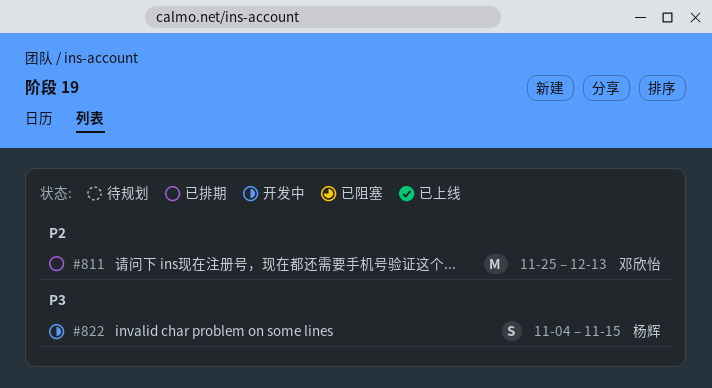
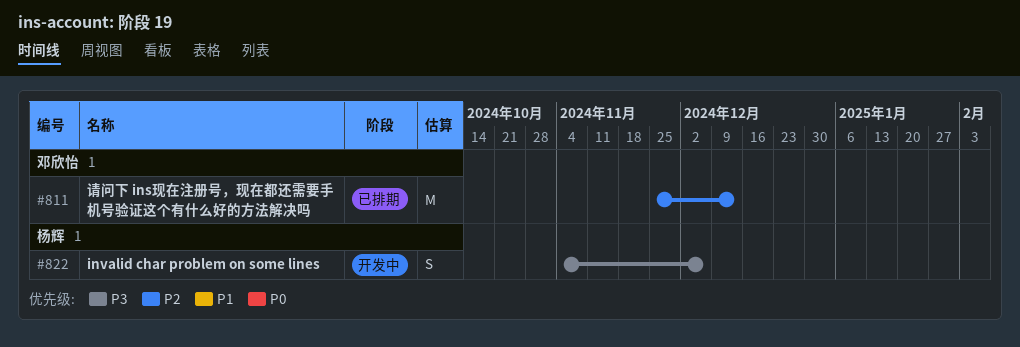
#822, due: Nov 15 -> Dec 6

